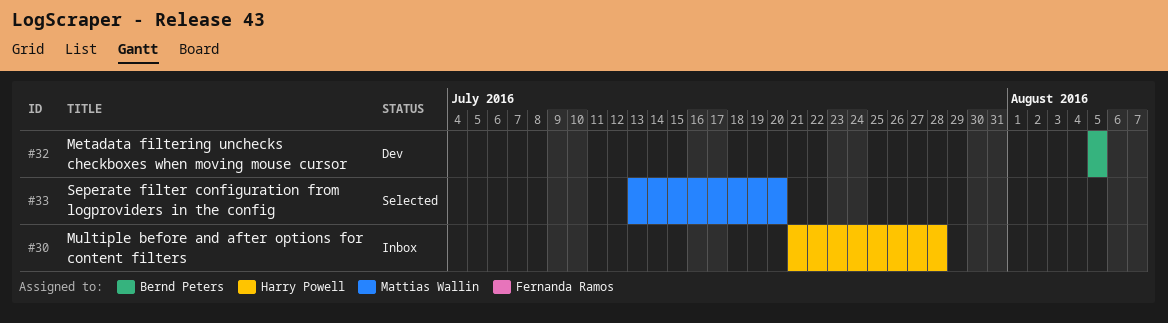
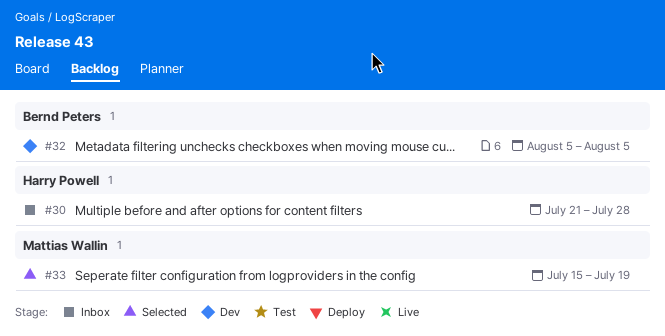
#33, start: Jul 13 -> Jul 15
#33, due: Jul 20 -> Jul 19

